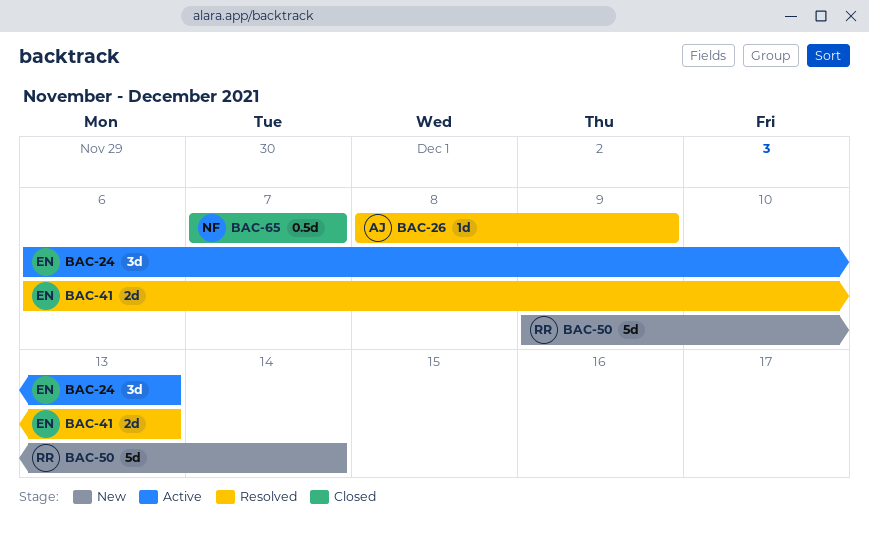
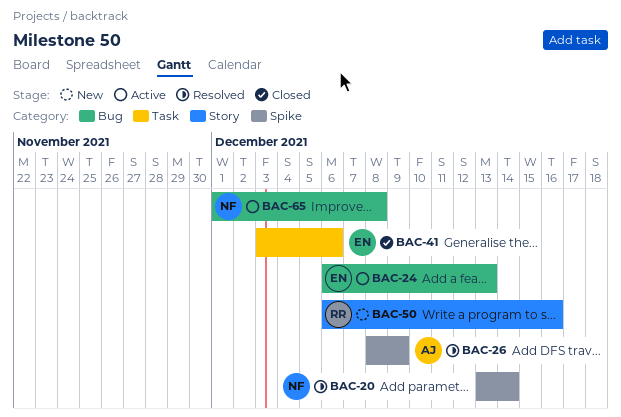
BAC-20: none -> present
BAC-41, status: Resolved -> Closed
BAC-41, start: Dec 6 -> Dec 3
BAC-41, due: Dec 13 -> Dec 6
BAC-50, start: Dec 9 -> Dec 6
BAC-50, due: Dec 14 -> Dec 16
BAC-65, status: Closed -> Active
BAC-65, start: Dec 7 -> Dec 1
BAC-65, due: Dec 7 -> Dec 8

